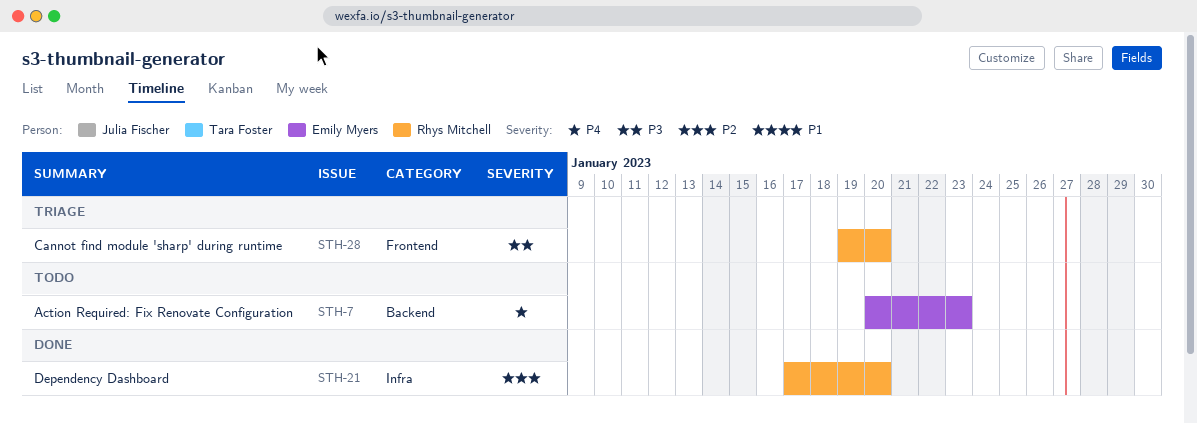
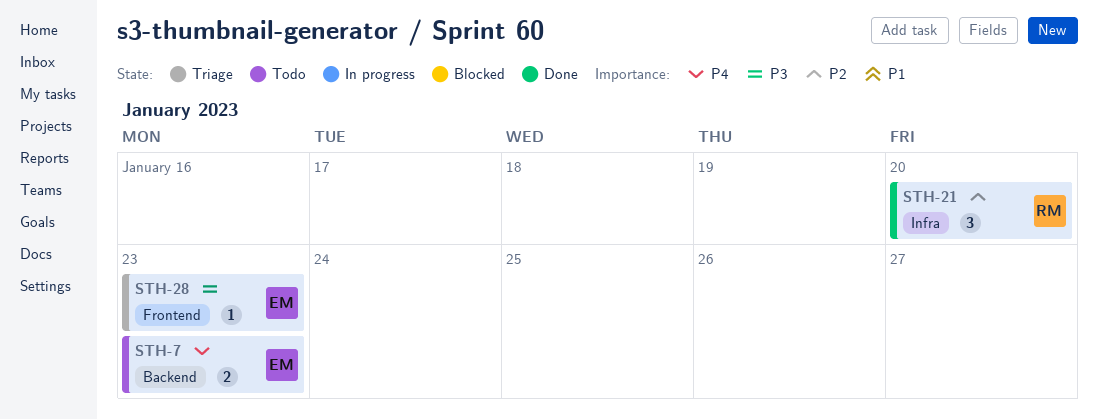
STH-28, owner: Rhys Mitchell -> Emily Myers
STH-28, due: Jan 20 -> Jan 23

